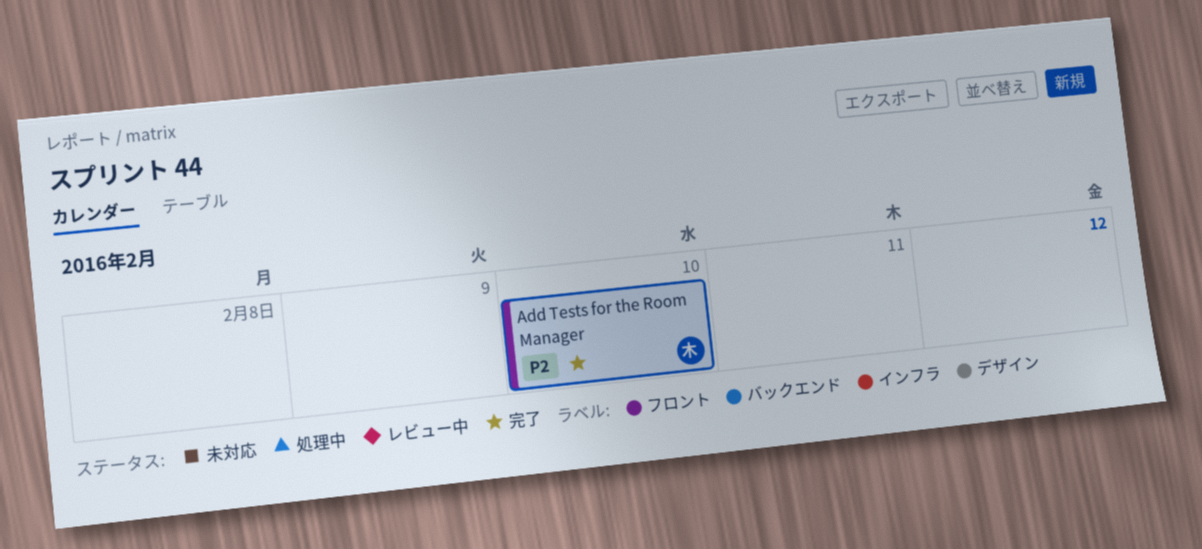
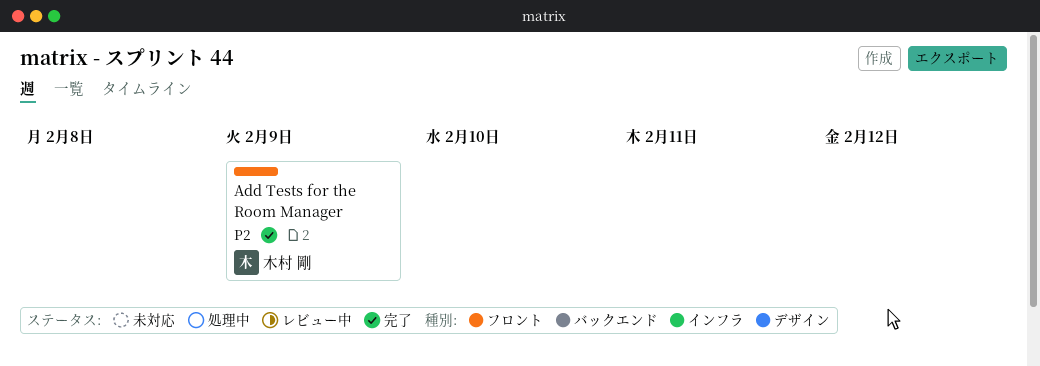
Add Tests for the Room Manager, due: Feb 10 -> Feb 9

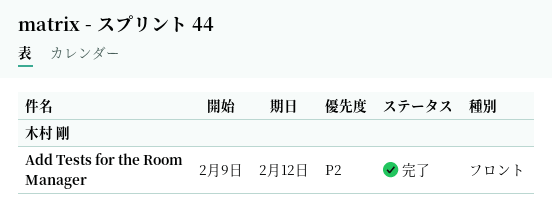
Add Tests for the Room Manager, due: Feb 9 -> Feb 12

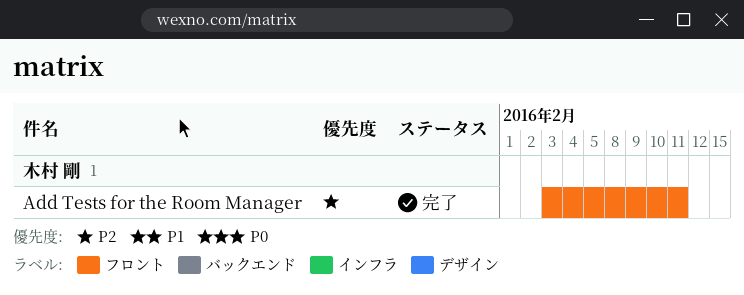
Add Tests for the Room Manager, start: Feb 9 -> Feb 3
Add Tests for the Room Manager, due: Feb 12 -> Feb 11

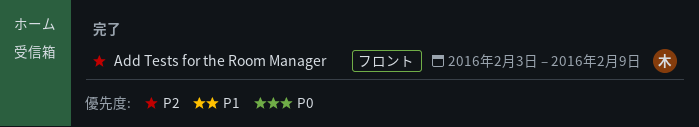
Add Tests for the Room Manager, due: Feb 11 -> Feb 9

